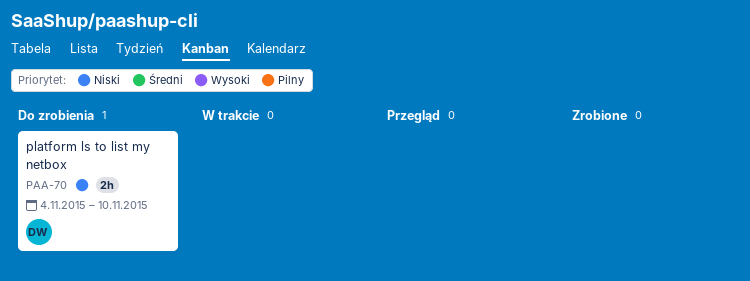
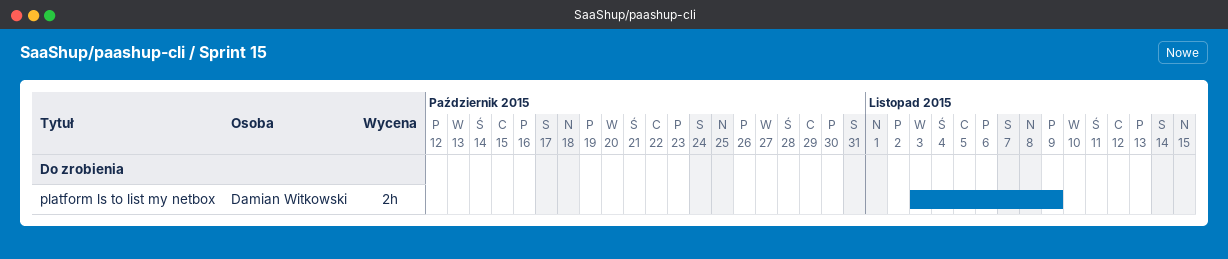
platform ls to list my netbox, start: Nov 4 -> Nov 3
platform ls to list my netbox, due: Nov 10 -> Nov 9

